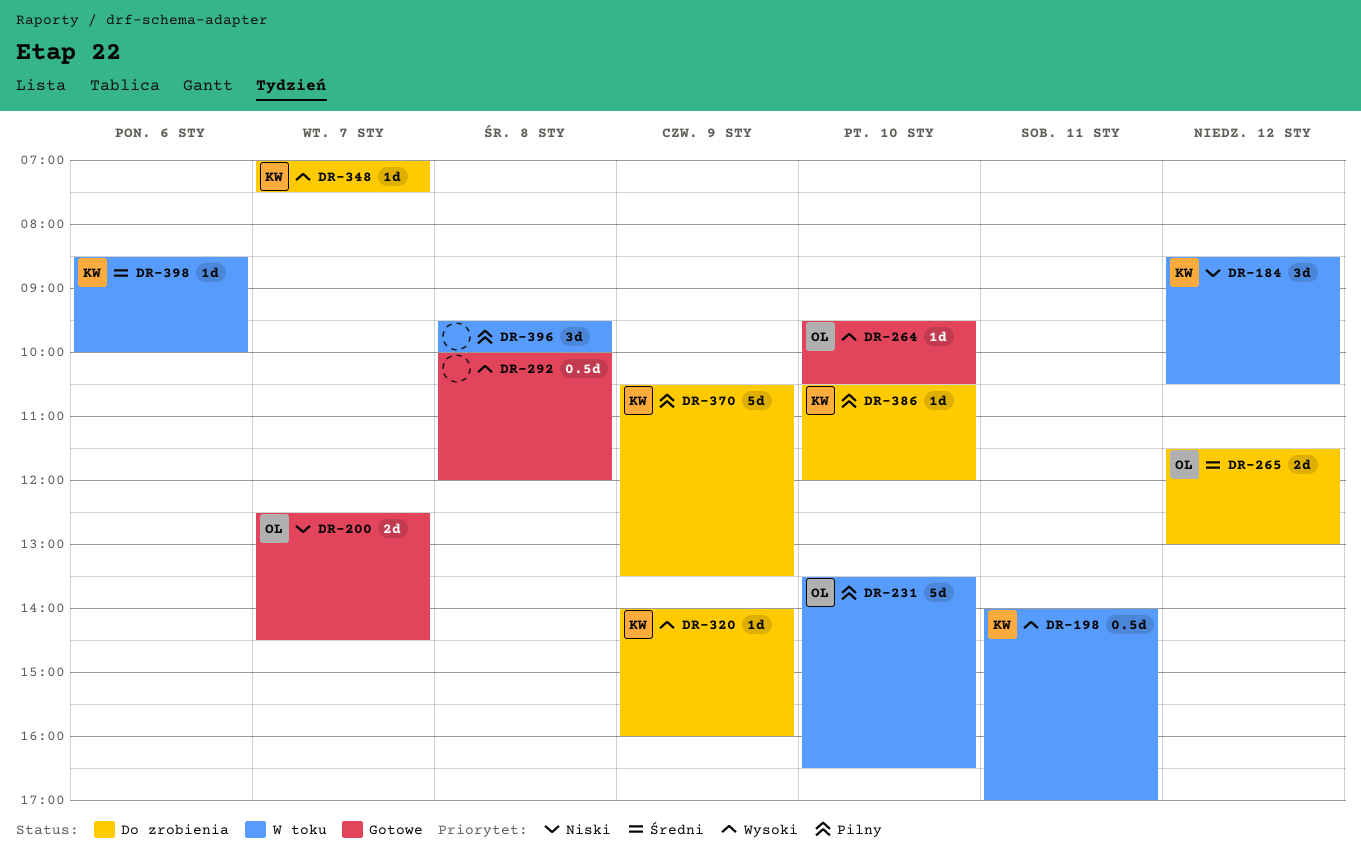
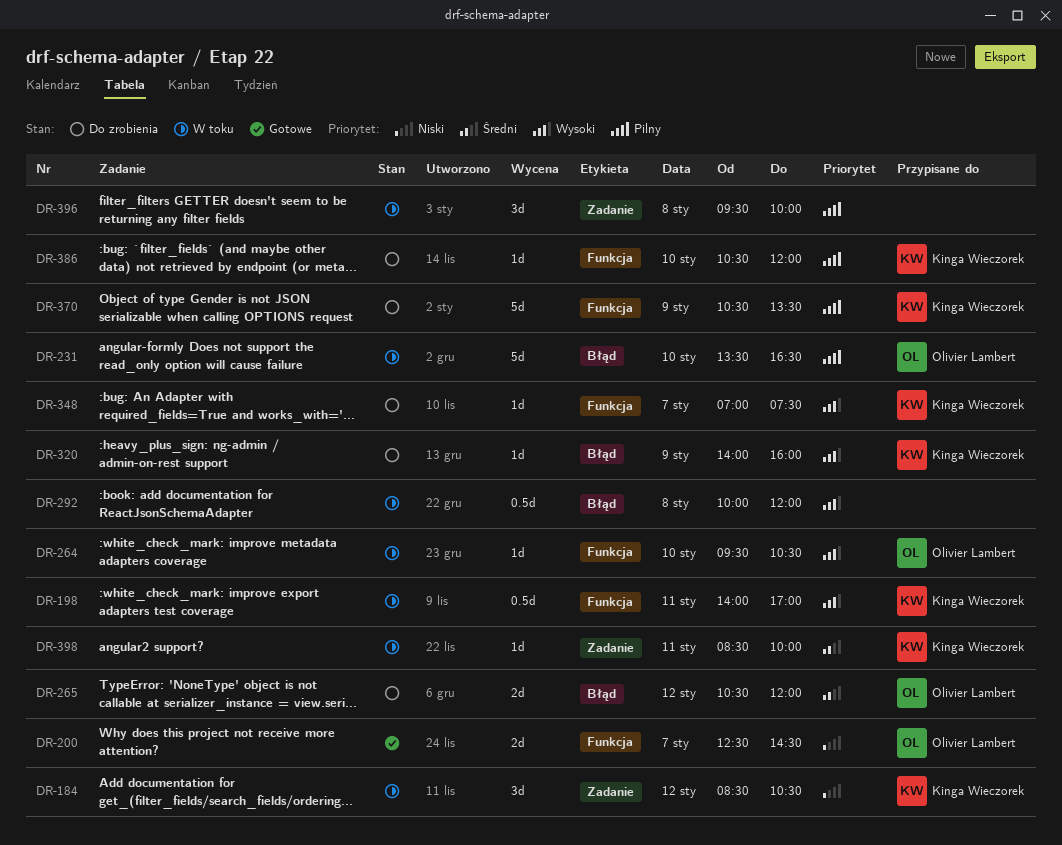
DR-264, status: Gotowe -> W toku
DR-265, begins: 11:30 -> 10:30
DR-265, ends: 13:00 -> 12:00
DR-292, status: Gotowe -> W toku
DR-398, day: Jan 6 -> Jan 11

